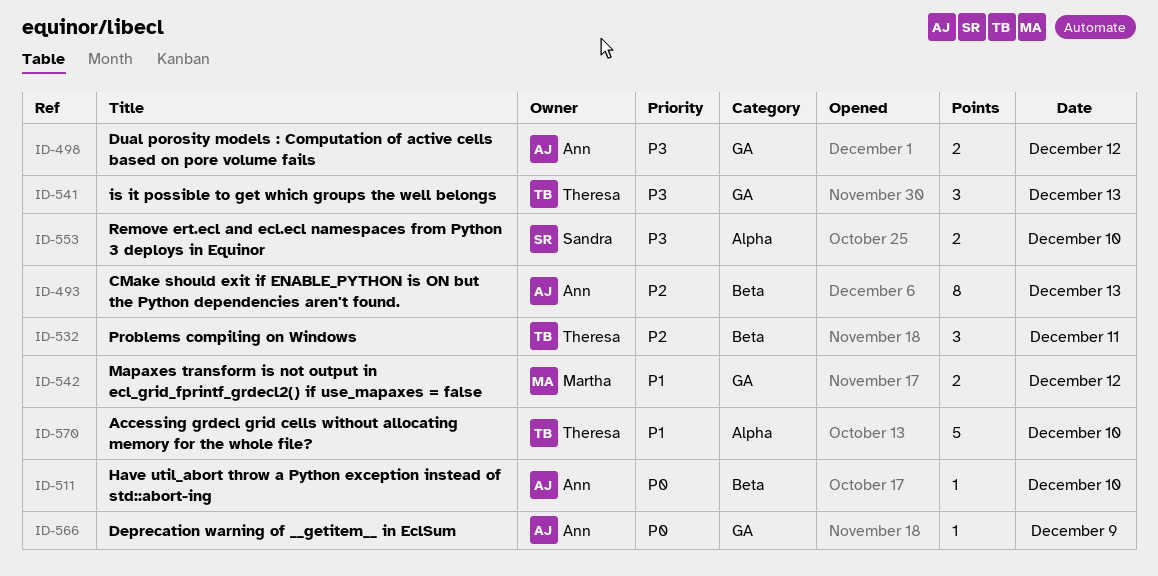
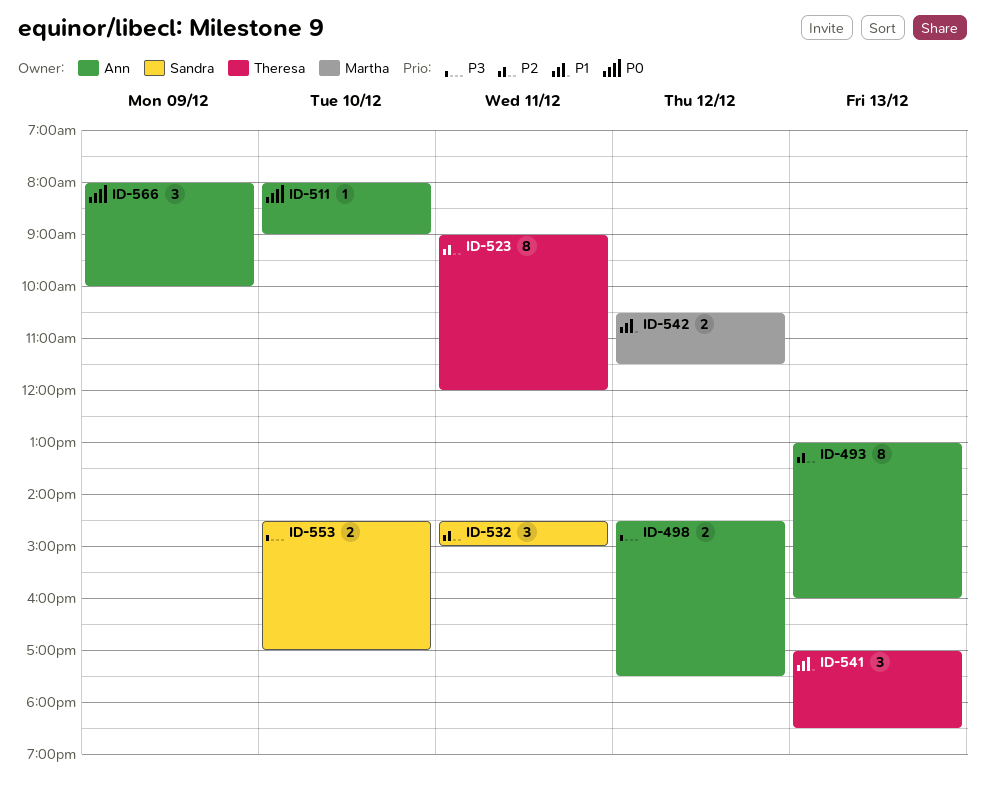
ID-523: none -> present
ID-532, owner: Theresa -> Sandra
ID-541, priority: P3 -> P1
ID-566, estimate: 1 -> 3
ID-570: present -> none

